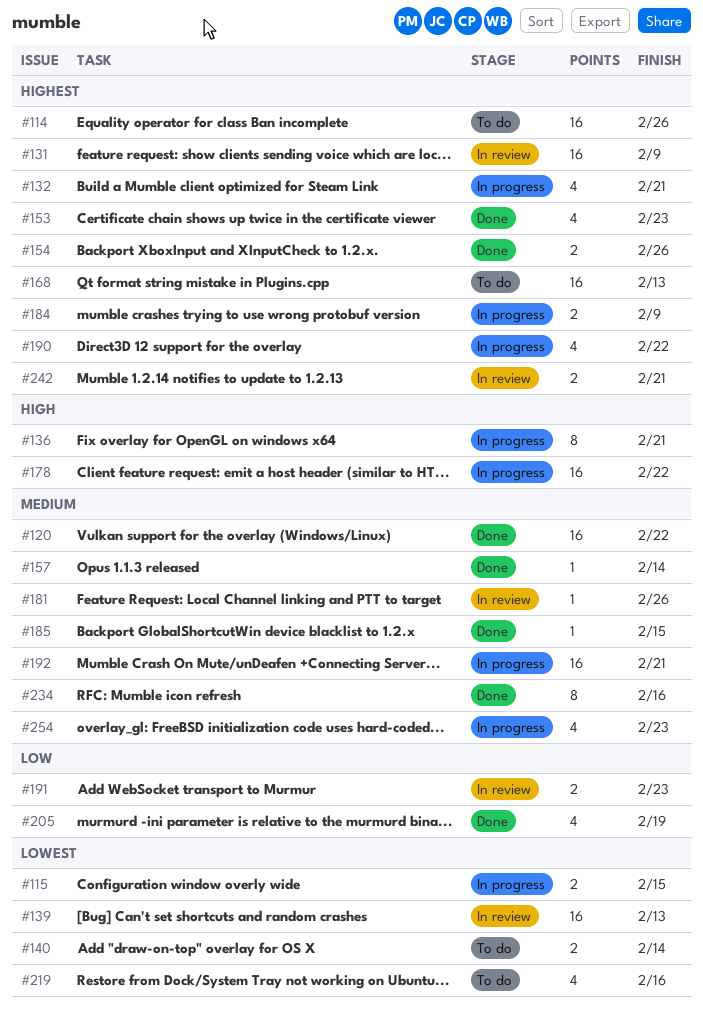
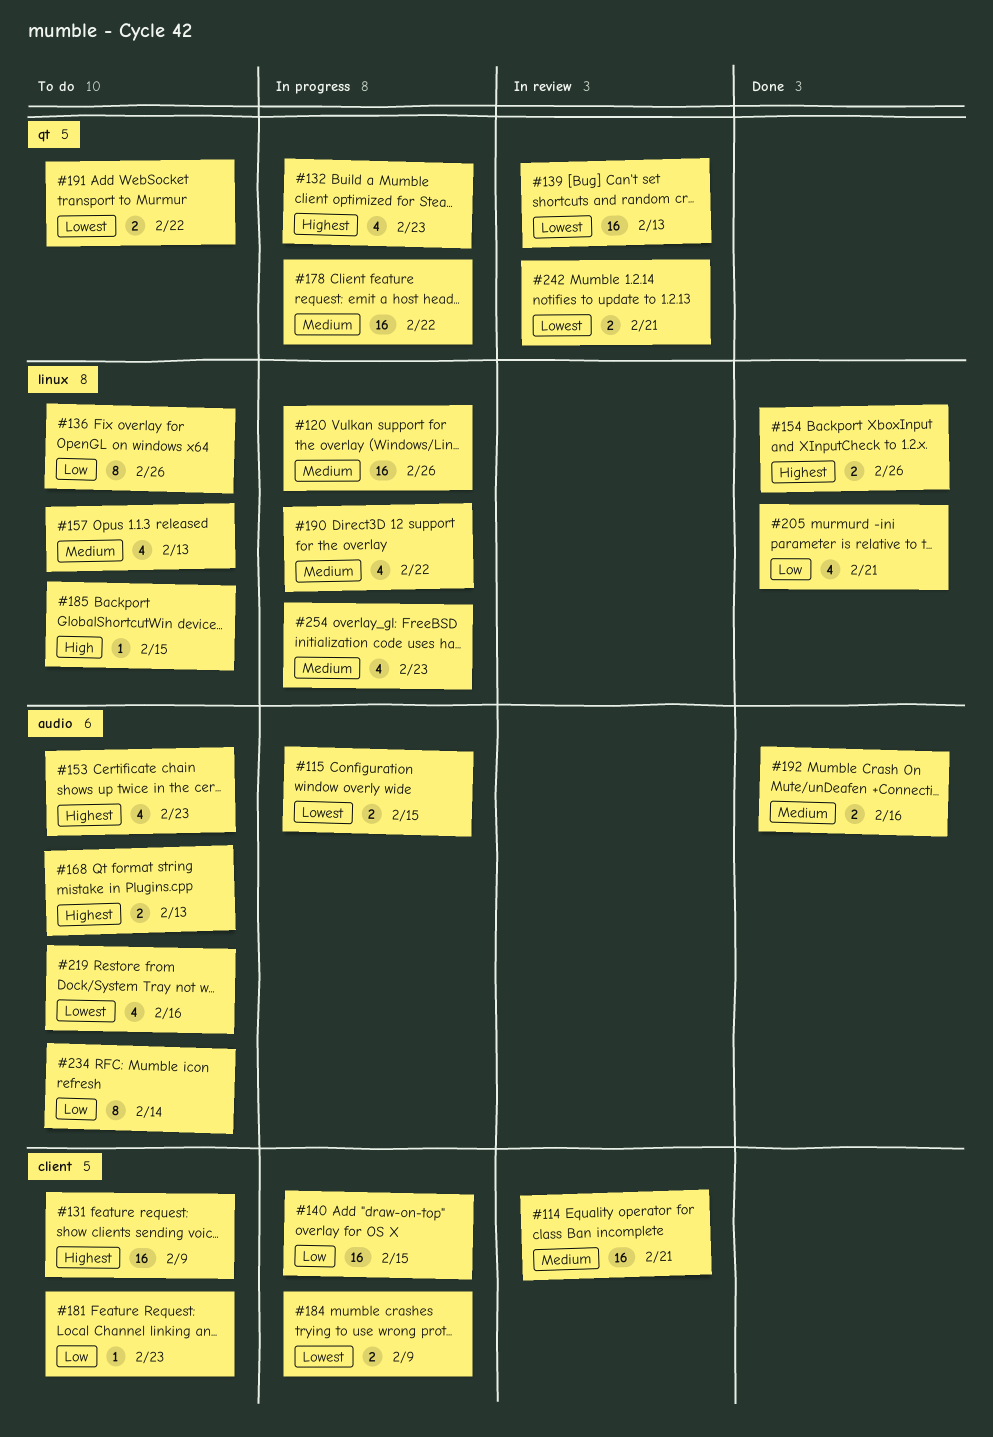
#114, status: To do -> In review
#114, priority: Highest -> Medium
#114, due: Feb 26 -> Feb 21
#120, status: Done -> In progress
#120, due: Feb 22 -> Feb 26
#131, status: In review -> To do
#132, due: Feb 21 -> Feb 23
#136, status: In progress -> To do
#136, priority: High -> Low
#136, due: Feb 21 -> Feb 26
#140, status: To do -> In progress
#140, priority: Lowest -> Low
#140, estimate: 2 -> 16
#140, due: Feb 14 -> Feb 15
#153, status: Done -> To do
#157, status: Done -> To do
#157, estimate: 1 -> 4
#157, due: Feb 14 -> Feb 13
#168, estimate: 16 -> 2
#178, priority: High -> Medium
#181, status: In review -> To do
#181, priority: Medium -> Low
#181, due: Feb 26 -> Feb 23
#184, priority: Highest -> Lowest
#185, status: Done -> To do
#185, priority: Medium -> High
#190, priority: Highest -> Medium
#191, status: In review -> To do
#191, priority: Low -> Lowest
#191, due: Feb 23 -> Feb 22
#192, status: In progress -> Done
#192, estimate: 16 -> 2
#192, due: Feb 21 -> Feb 16
#205, due: Feb 19 -> Feb 21
#234, status: Done -> To do
#234, priority: Medium -> Low
#234, due: Feb 16 -> Feb 14
#242, priority: Highest -> Lowest

